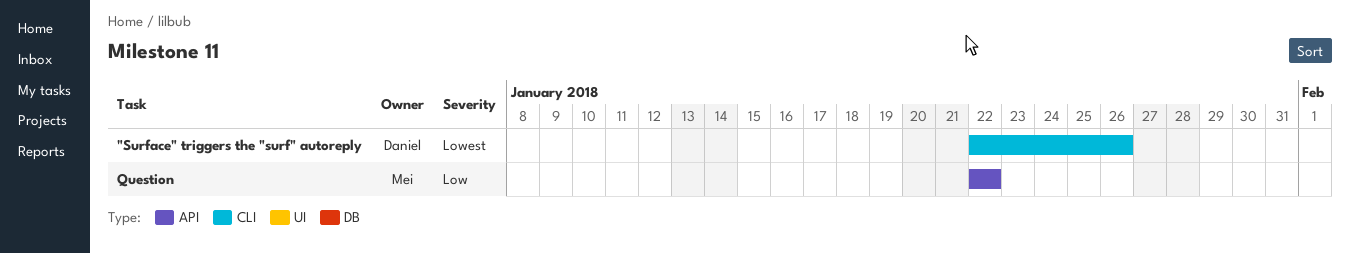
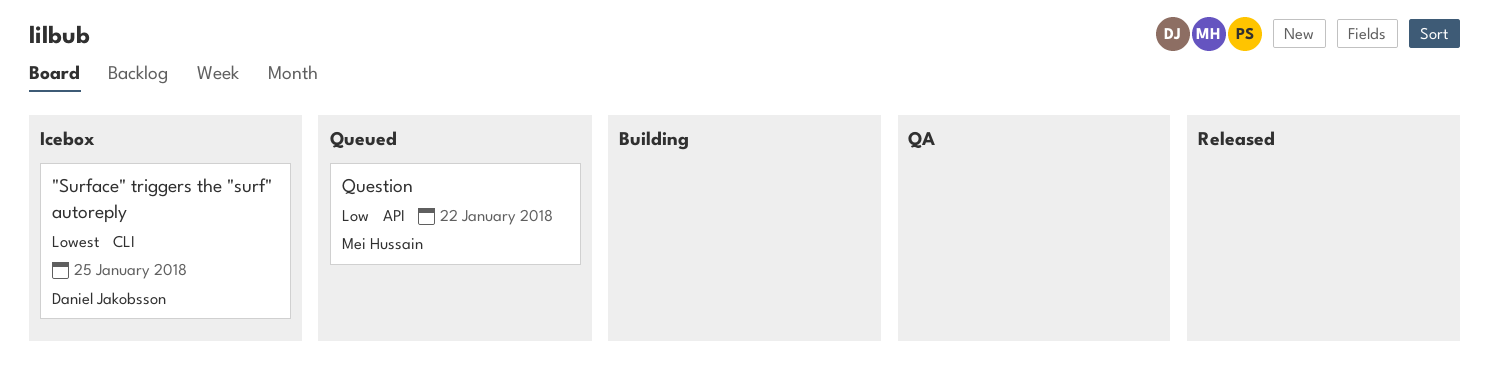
"Surface" triggers the "surf" autoreply, due: Jan 26 -> Jan 25

